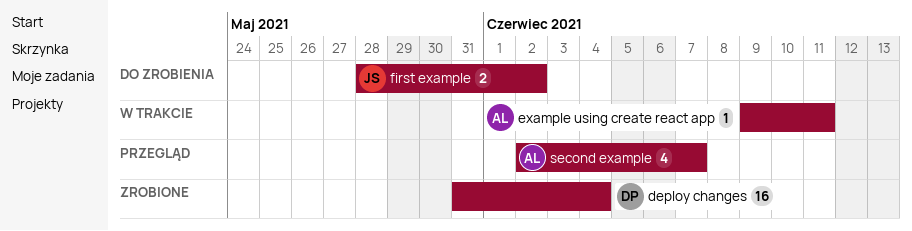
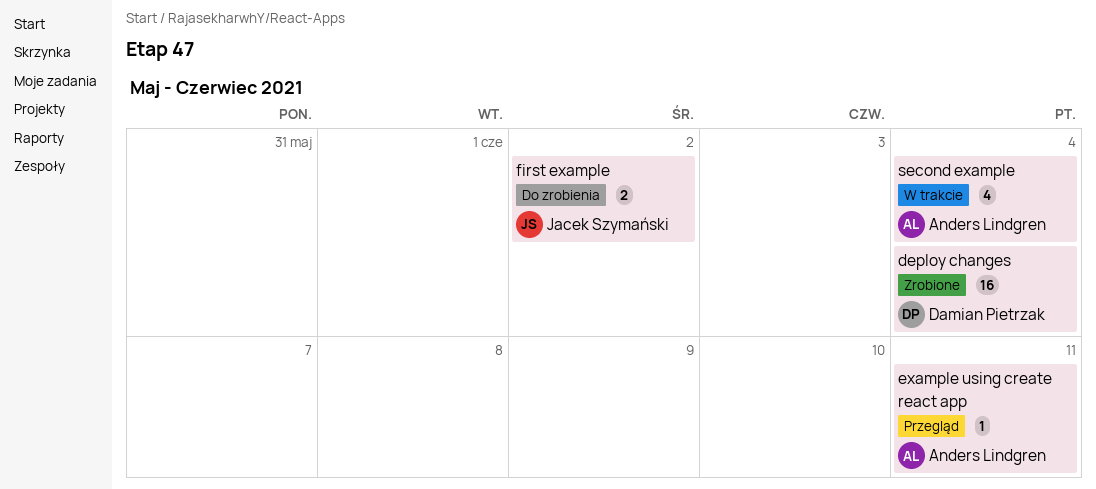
example using create react app, status: W trakcie -> Przegląd
second example, status: Przegląd -> W trakcie
second example, due: Jun 7 -> Jun 4

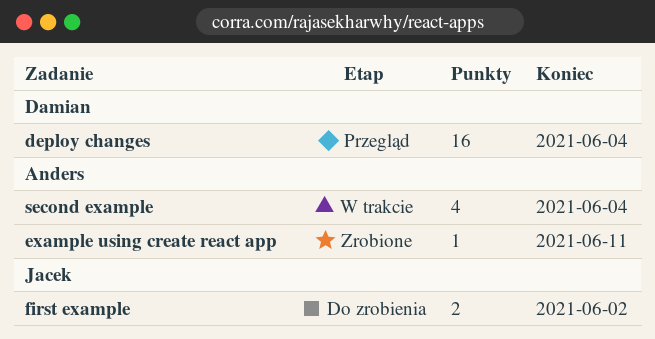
deploy changes, status: Zrobione -> Przegląd
example using create react app, status: Przegląd -> Zrobione

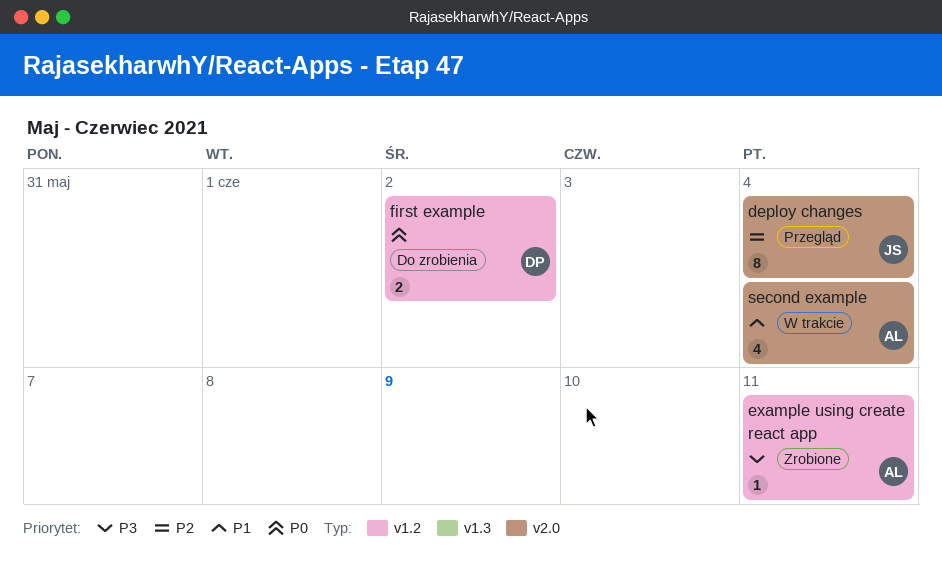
deploy changes, owner: Damian -> Jacek
deploy changes, estimate: 16 -> 8
first example, owner: Jacek -> Damian

